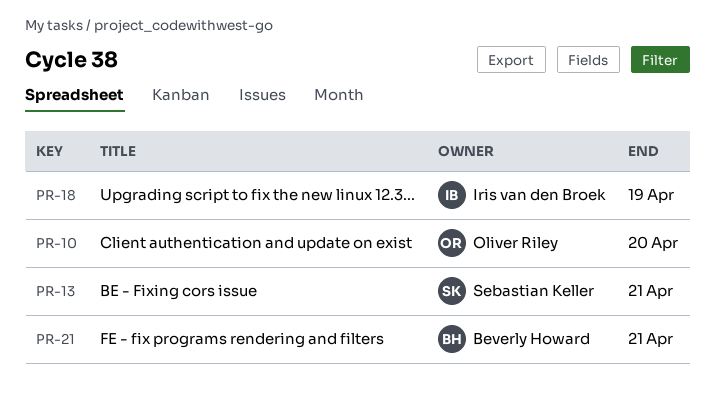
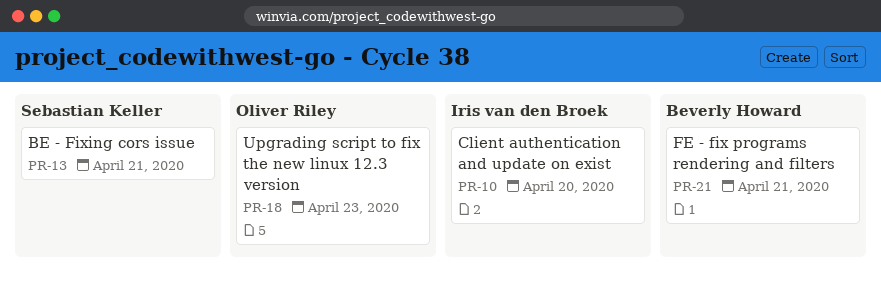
PR-10, owner: Oliver Riley -> Iris van den Broek
PR-18, owner: Iris van den Broek -> Oliver Riley
PR-18, due: Apr 19 -> Apr 23

